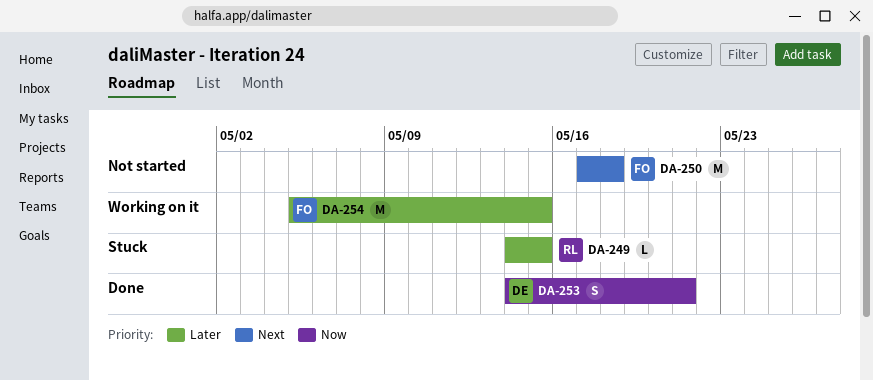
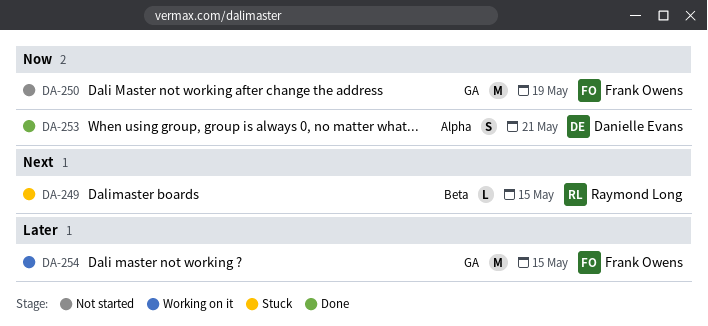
DA-249, priority: Later -> Next
DA-250, priority: Next -> Now
DA-250, due: May 18 -> May 19

